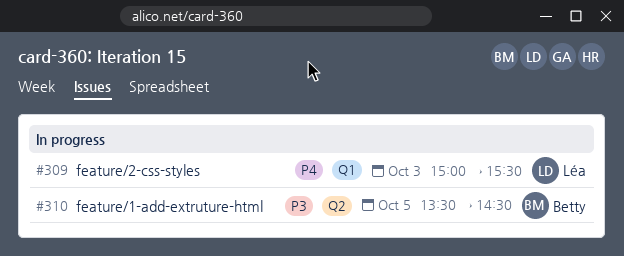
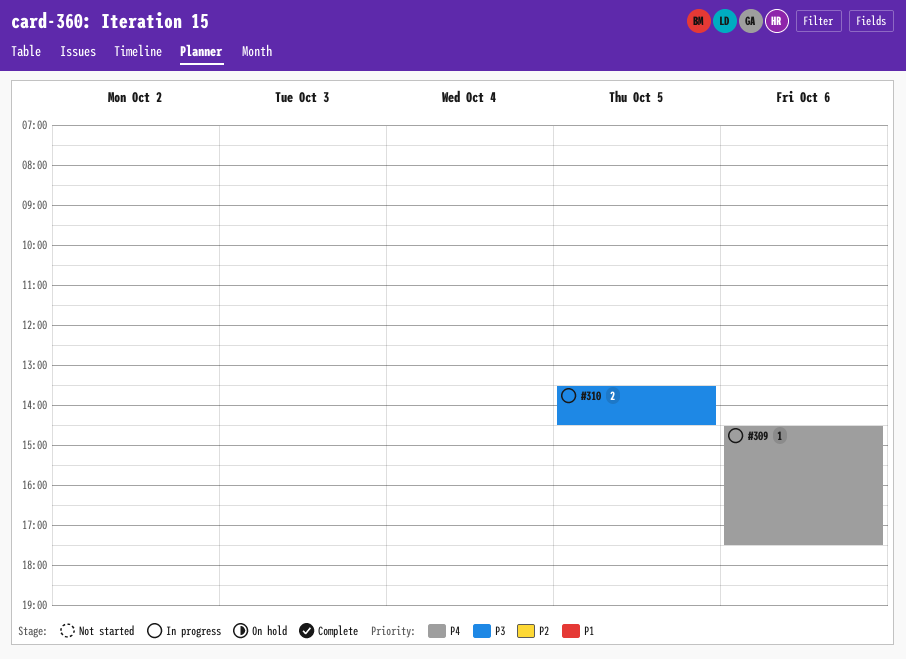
#309, day: Oct 3 -> Oct 6
#309, begins: 15:00 -> 14:30
#309, ends: 15:30 -> 17:30

